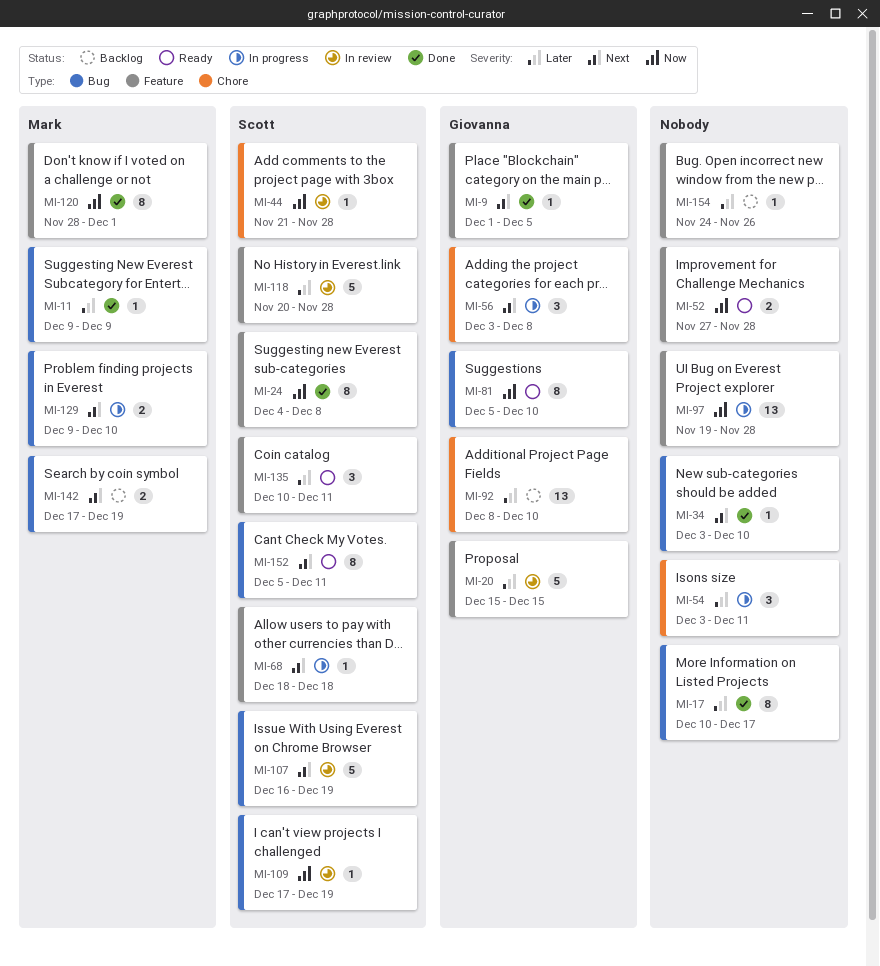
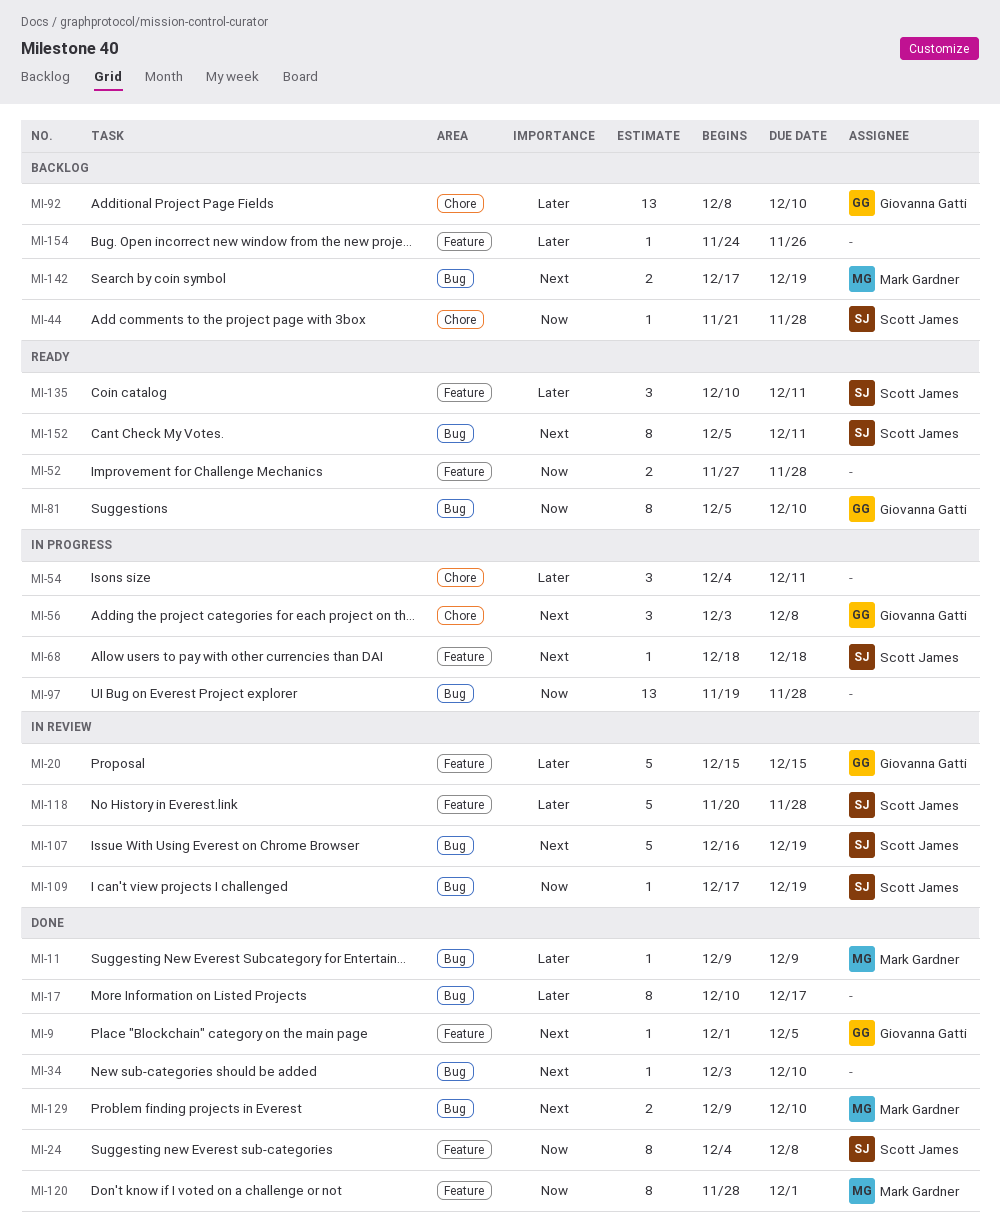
MI-44, status: In review -> Backlog
MI-54, start: Dec 3 -> Dec 4
MI-97, label: Feature -> Bug
MI-129, status: In progress -> Done

